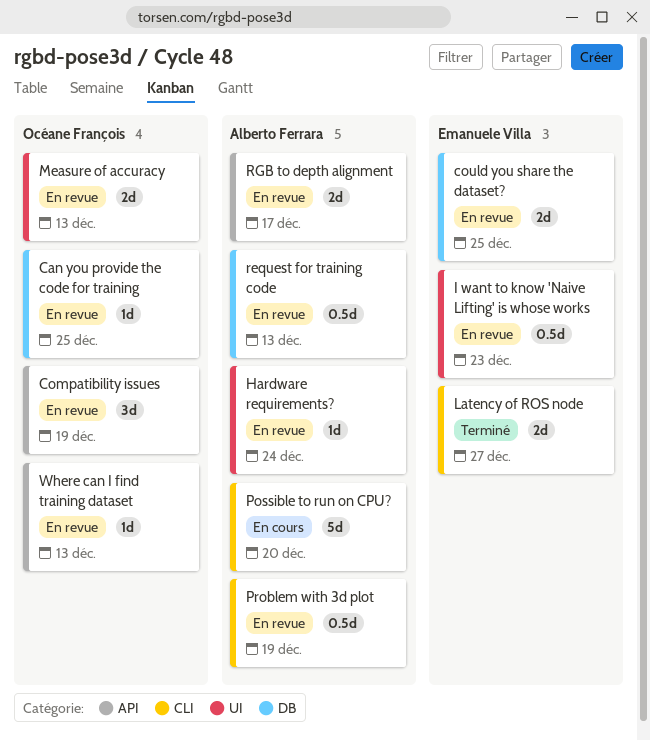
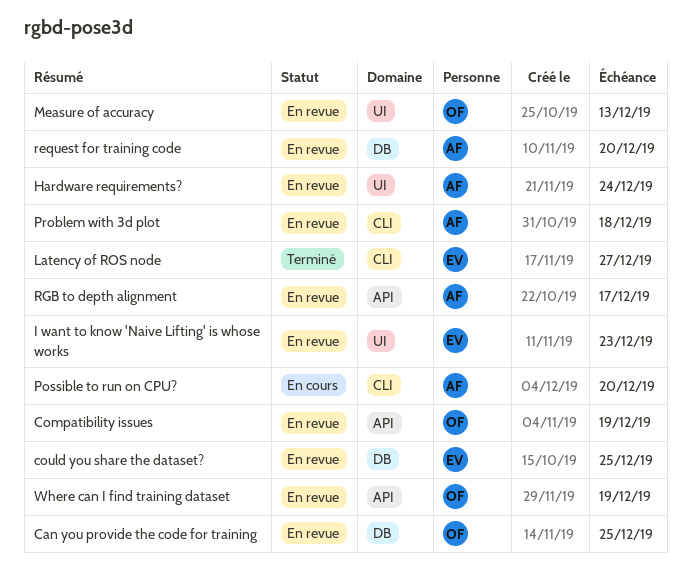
Problem with 3d plot, due: Dec 19 -> Dec 18
request for training code, due: Dec 13 -> Dec 20
Where can I find training dataset, due: Dec 13 -> Dec 19

